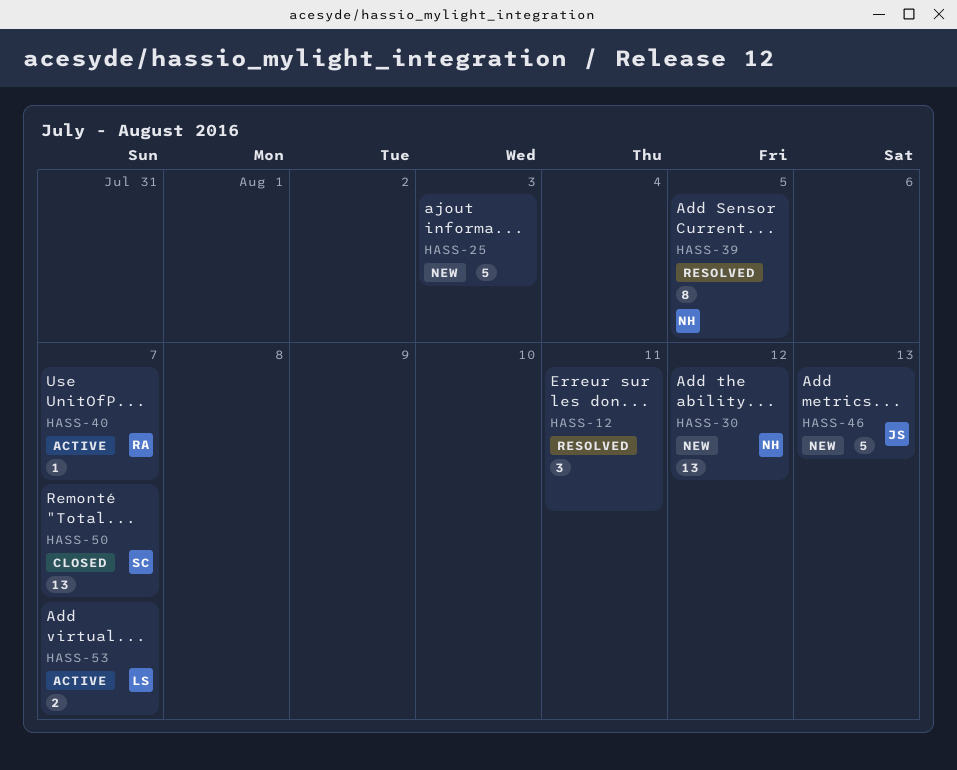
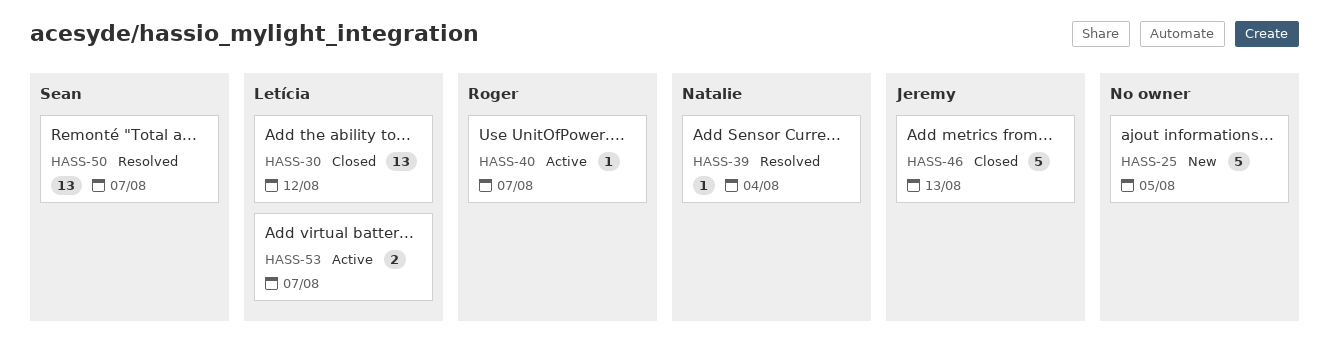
HASS-12: present -> none
HASS-25, due: Aug 3 -> Aug 5
HASS-30, status: New -> Closed
HASS-30, owner: Natalie -> Letícia
HASS-39, estimate: 8 -> 1
HASS-39, due: Aug 5 -> Aug 4
HASS-46, status: New -> Closed
HASS-50, status: Closed -> Resolved

